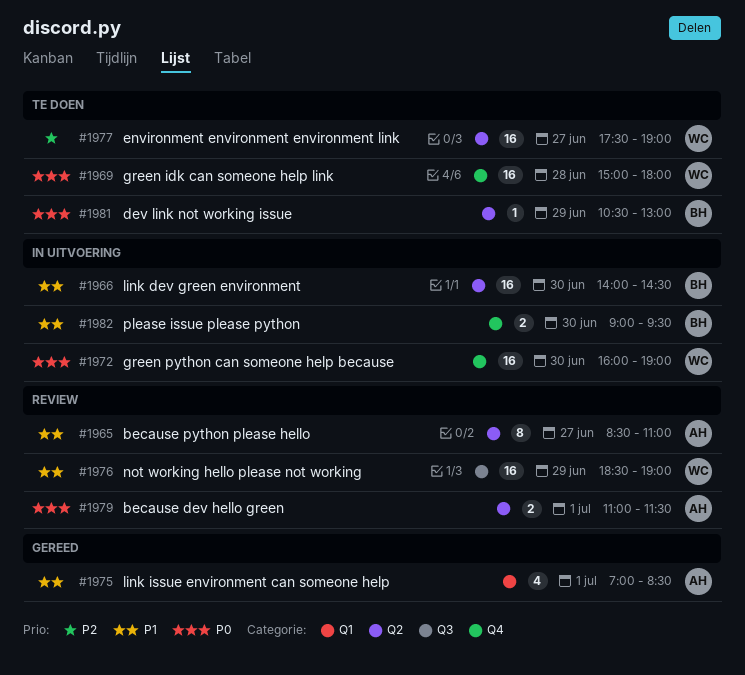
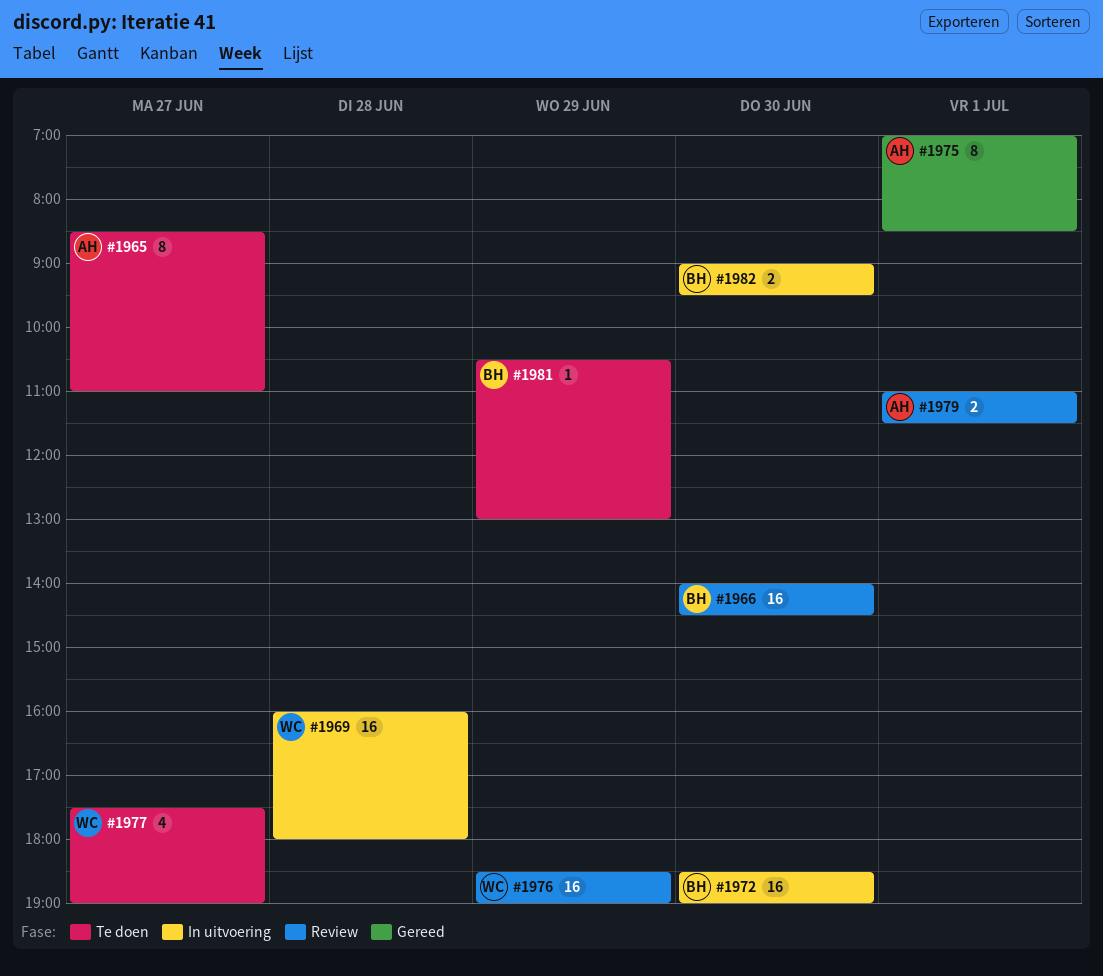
#1965, status: Review -> Te doen
#1966, status: In uitvoering -> Review
#1969, status: Te doen -> In uitvoering
#1969, begins: 15:00 -> 16:00
#1972, owner: WC -> BH
#1972, begins: 16:00 -> 18:30
#1975, estimate: 4 -> 8
#1977, estimate: 16 -> 4

